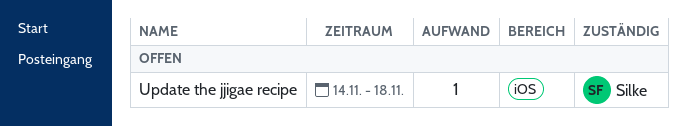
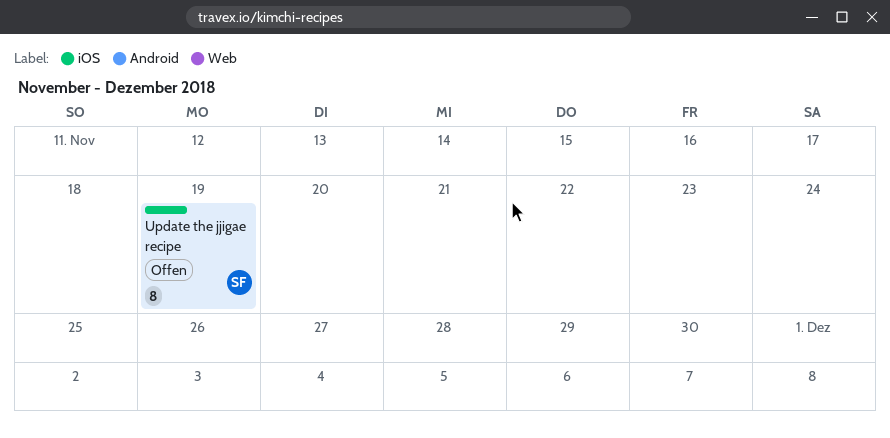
Update the jjigae recipe, estimate: 1 -> 8
Update the jjigae recipe, due: Nov 18 -> Nov 19

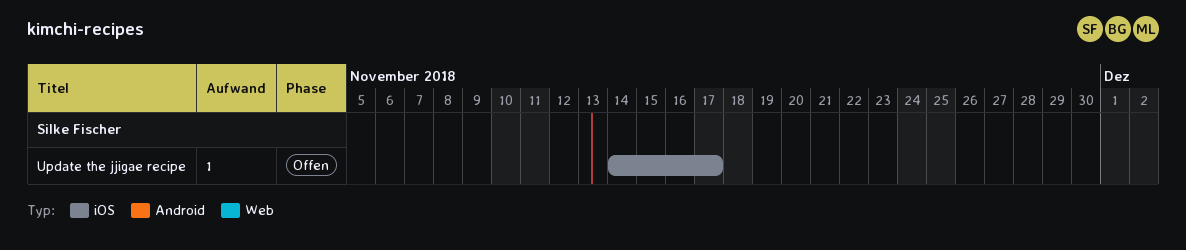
Update the jjigae recipe, estimate: 8 -> 1
Update the jjigae recipe, due: Nov 19 -> Nov 17

